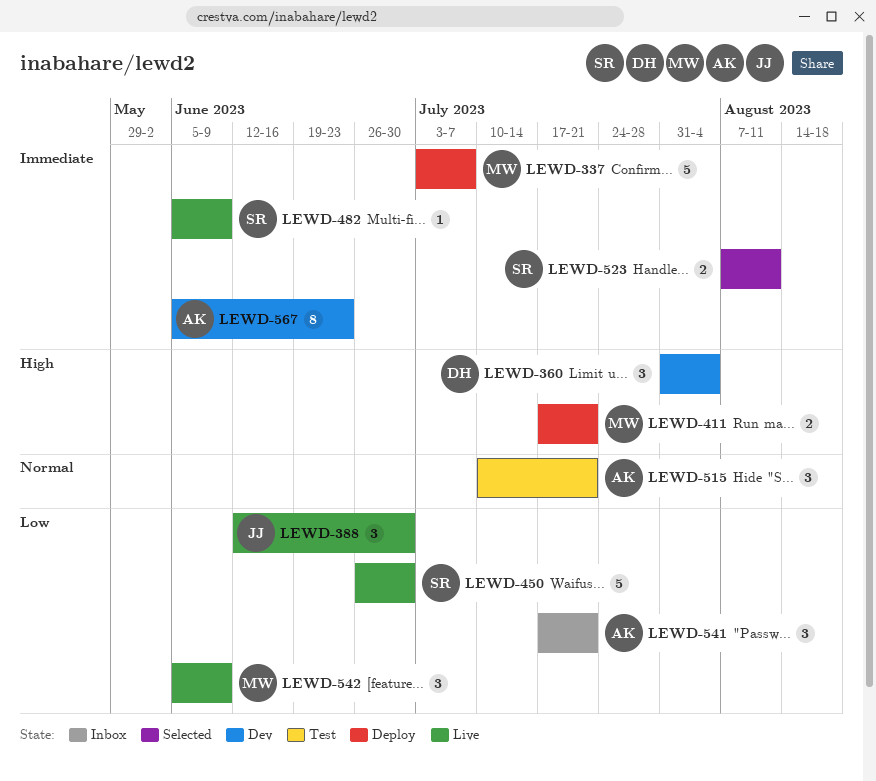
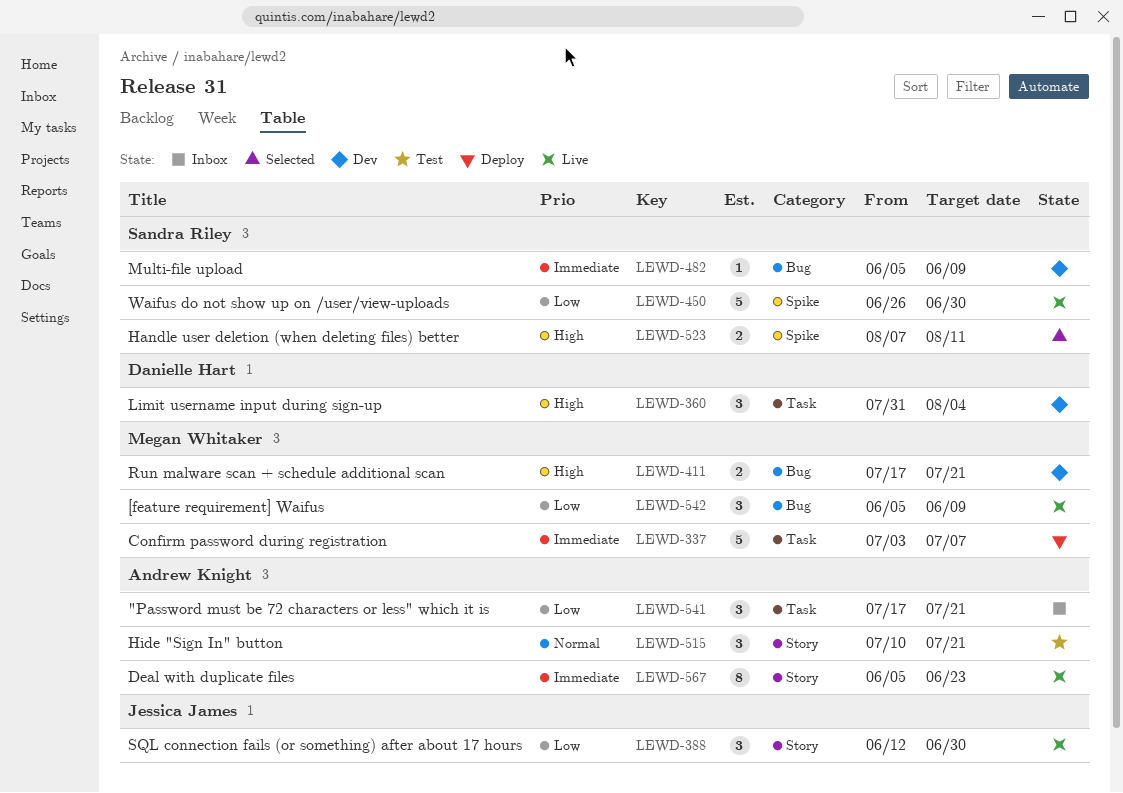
LEWD-411, status: Deploy -> Dev
LEWD-482, status: Live -> Dev
LEWD-523, priority: Immediate -> High
LEWD-567, status: Dev -> Live

